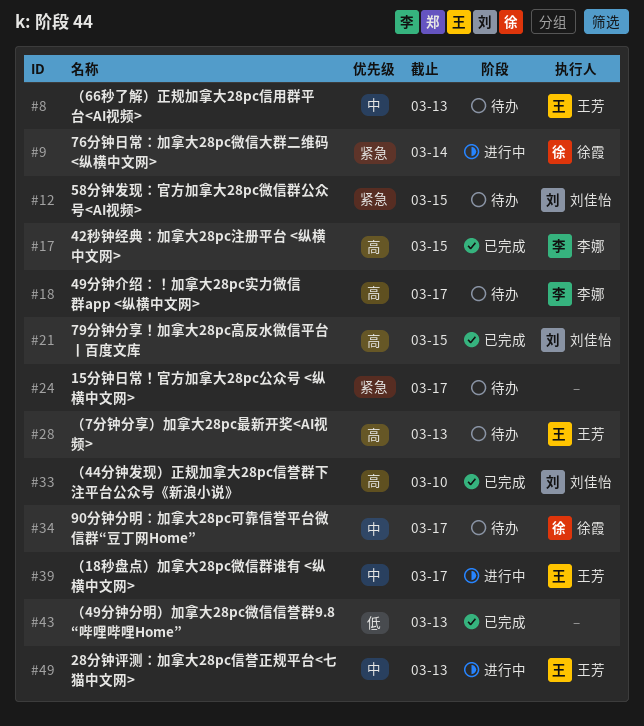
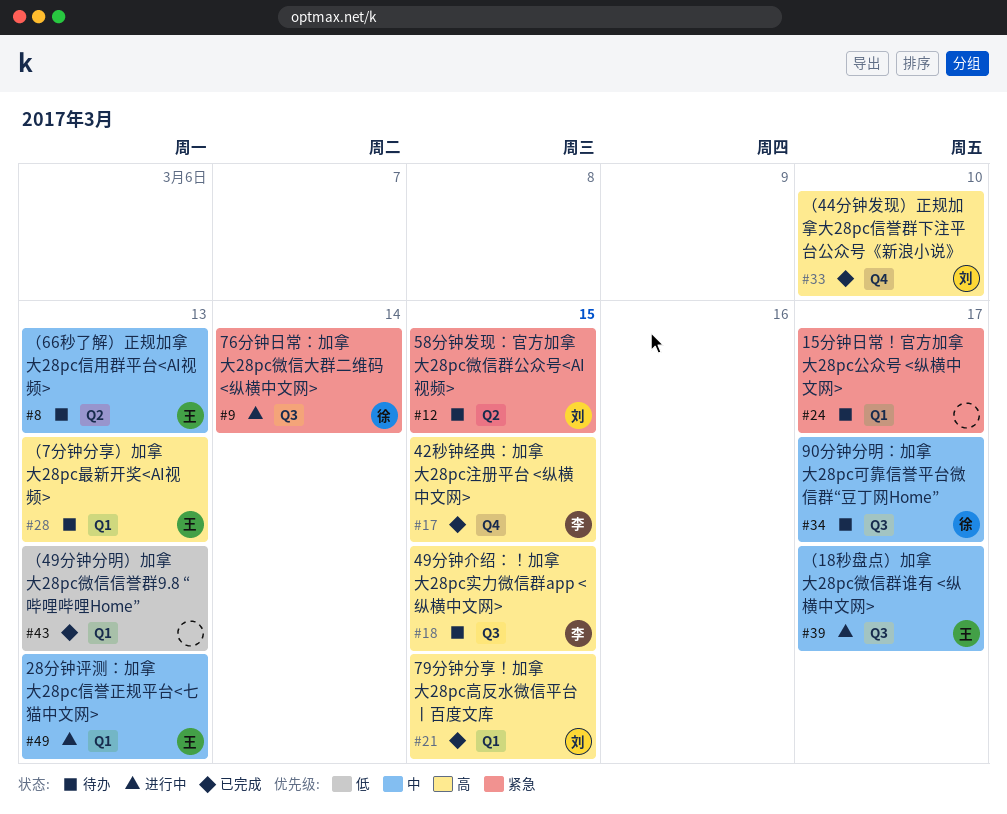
#18, due: Mar 17 -> Mar 15

